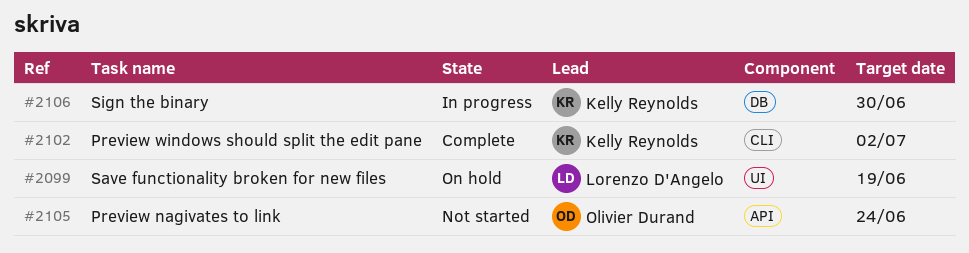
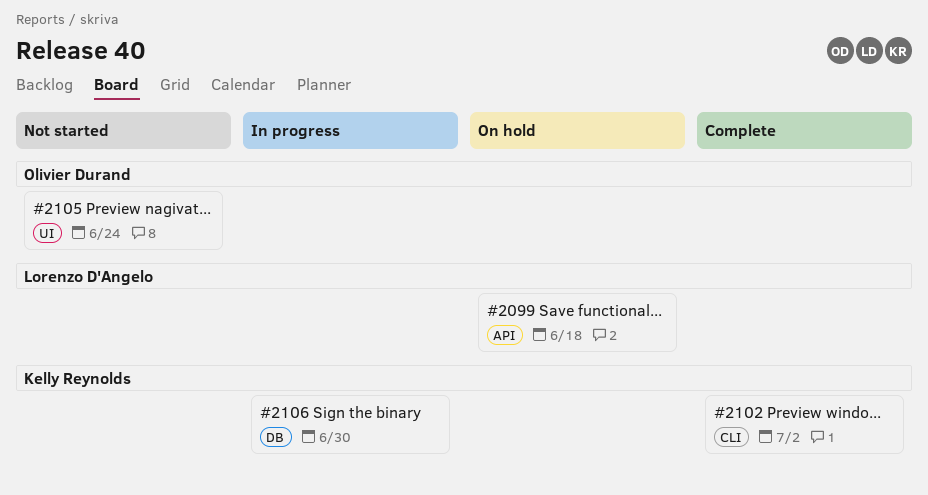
#2099, label: UI -> API
#2099, due: Jun 19 -> Jun 18
#2105, label: API -> UI

